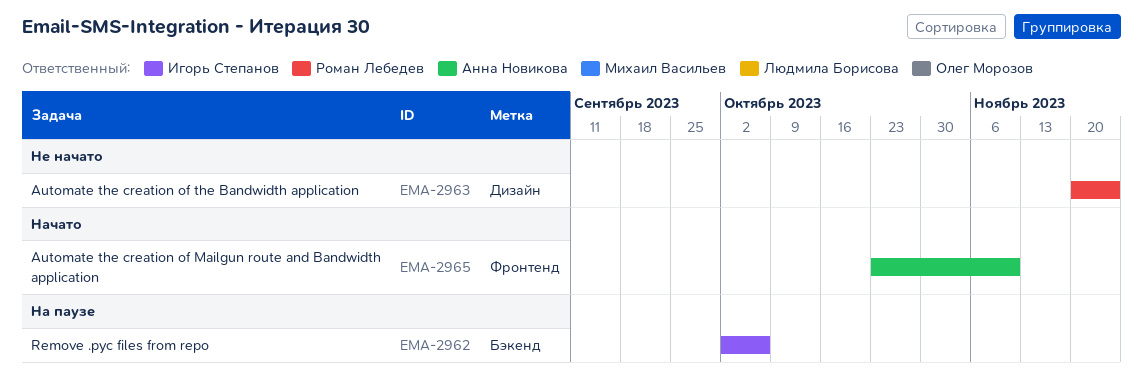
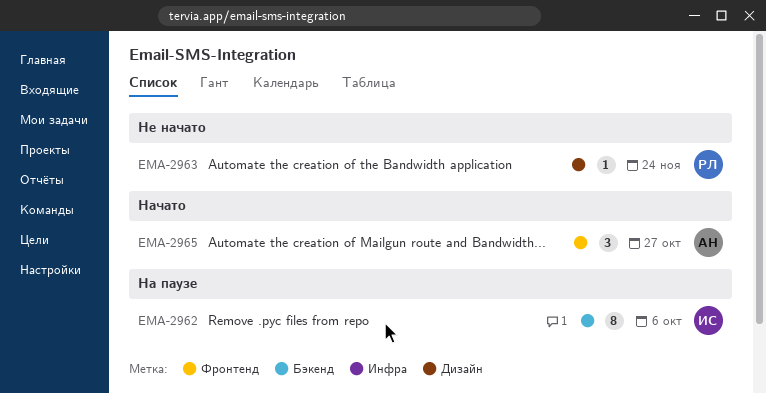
EMA-2965, due: Nov 10 -> Oct 27

